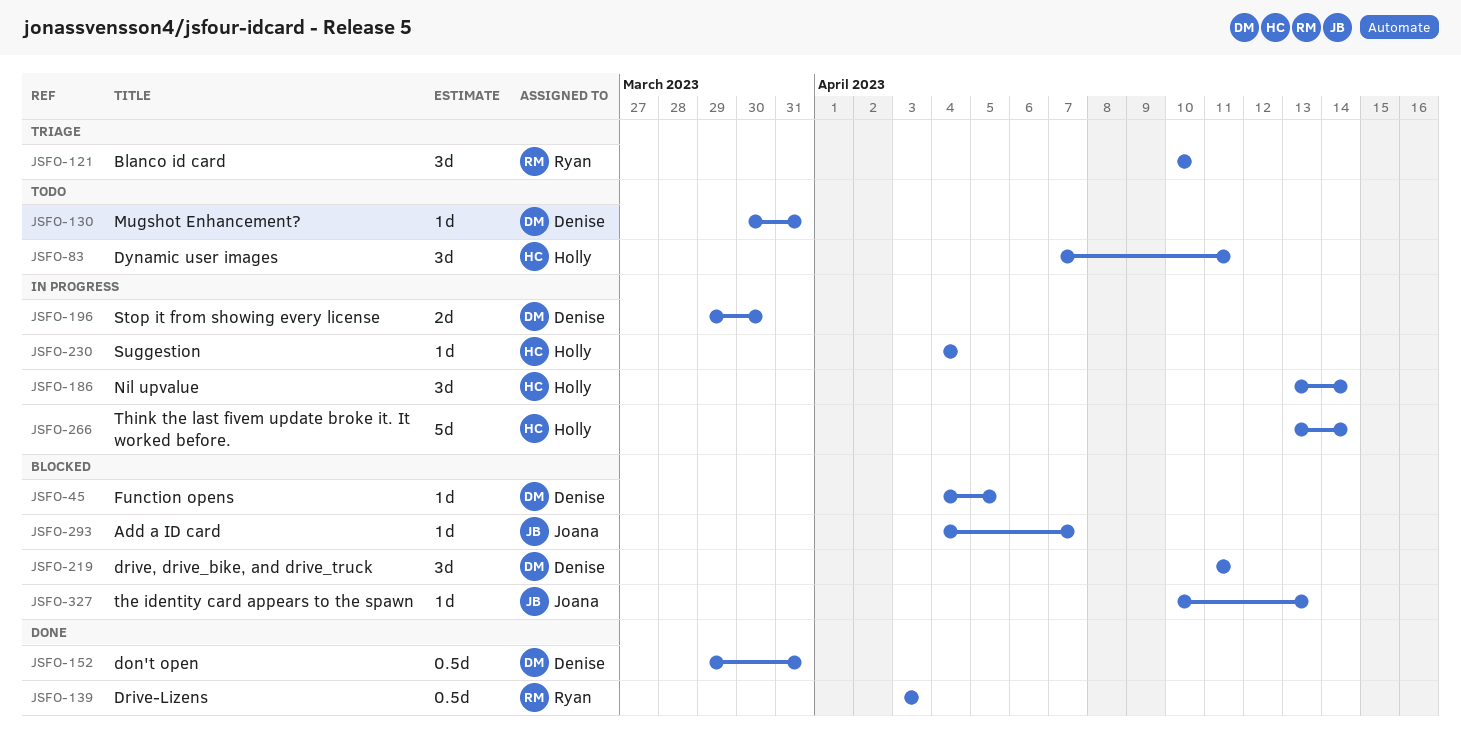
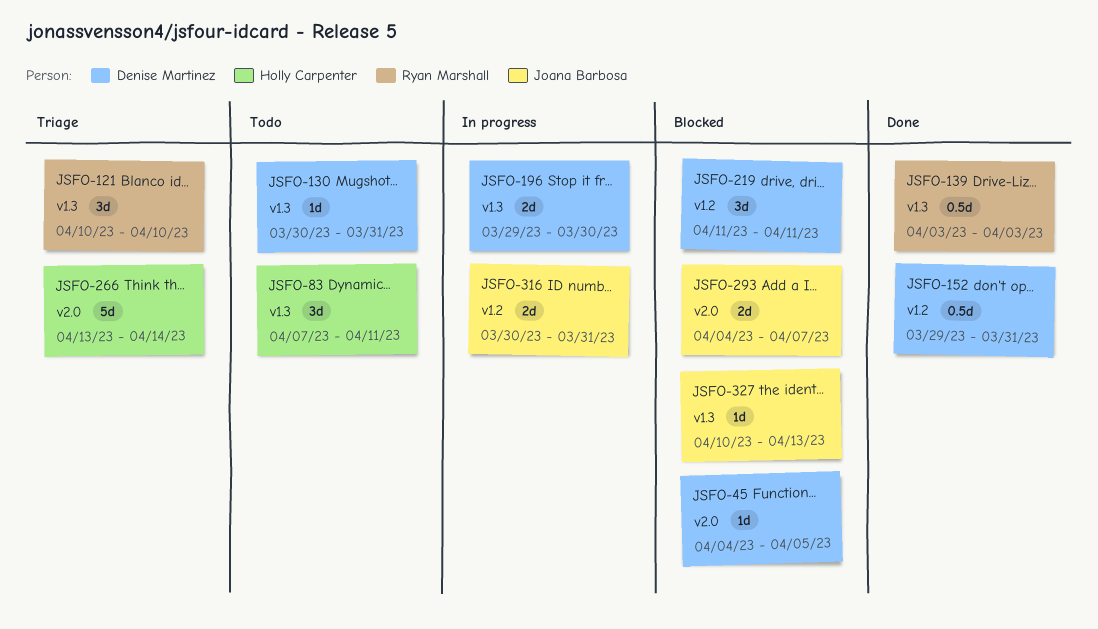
JSFO-186: present -> none
JSFO-230: present -> none
JSFO-266, status: In progress -> Triage
JSFO-293, estimate: 1d -> 2d
JSFO-316: none -> present

